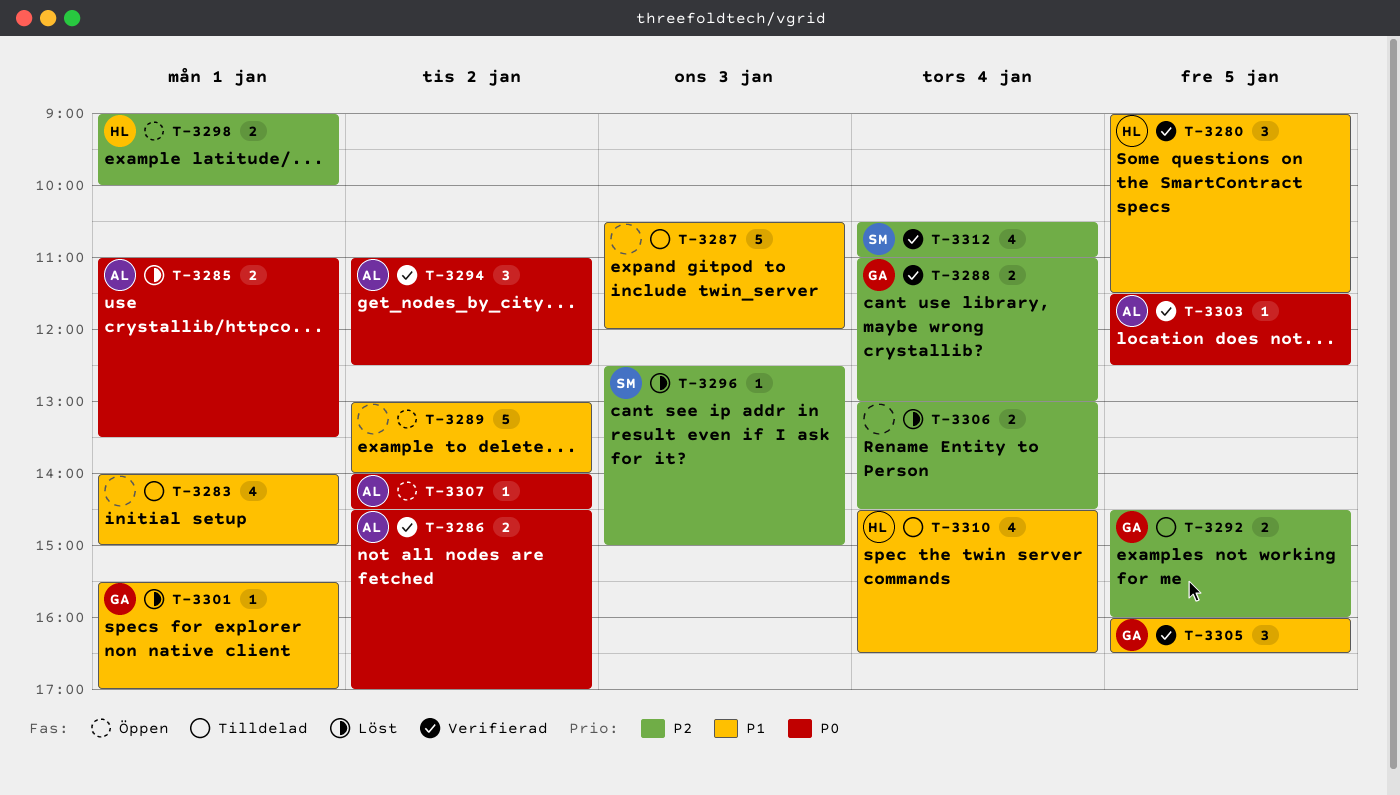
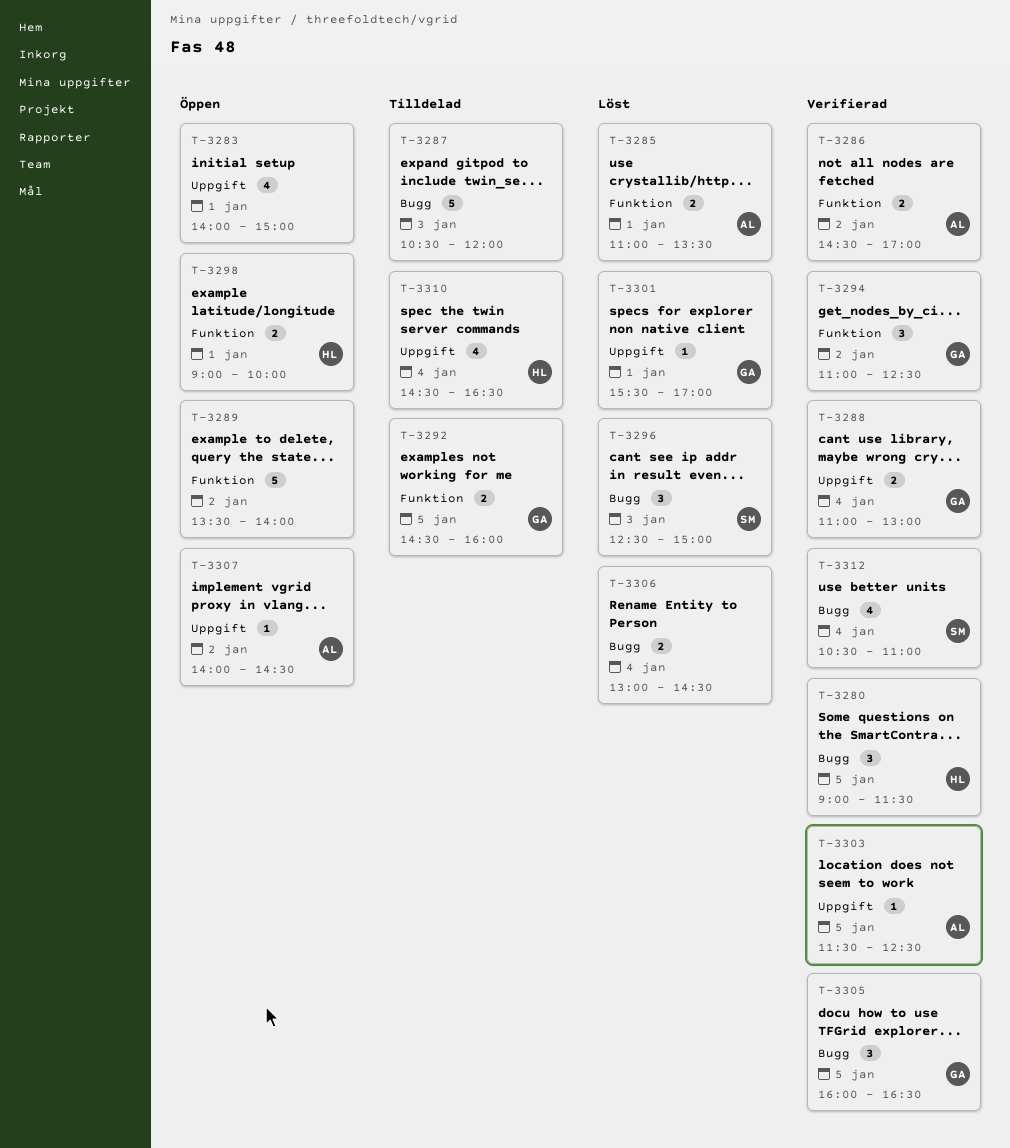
T-3283, status: Tilldelad -> Öppen
T-3289, begins: 13:00 -> 13:30
T-3294, owner: AL -> GA
T-3296, estimate: 1 -> 3

